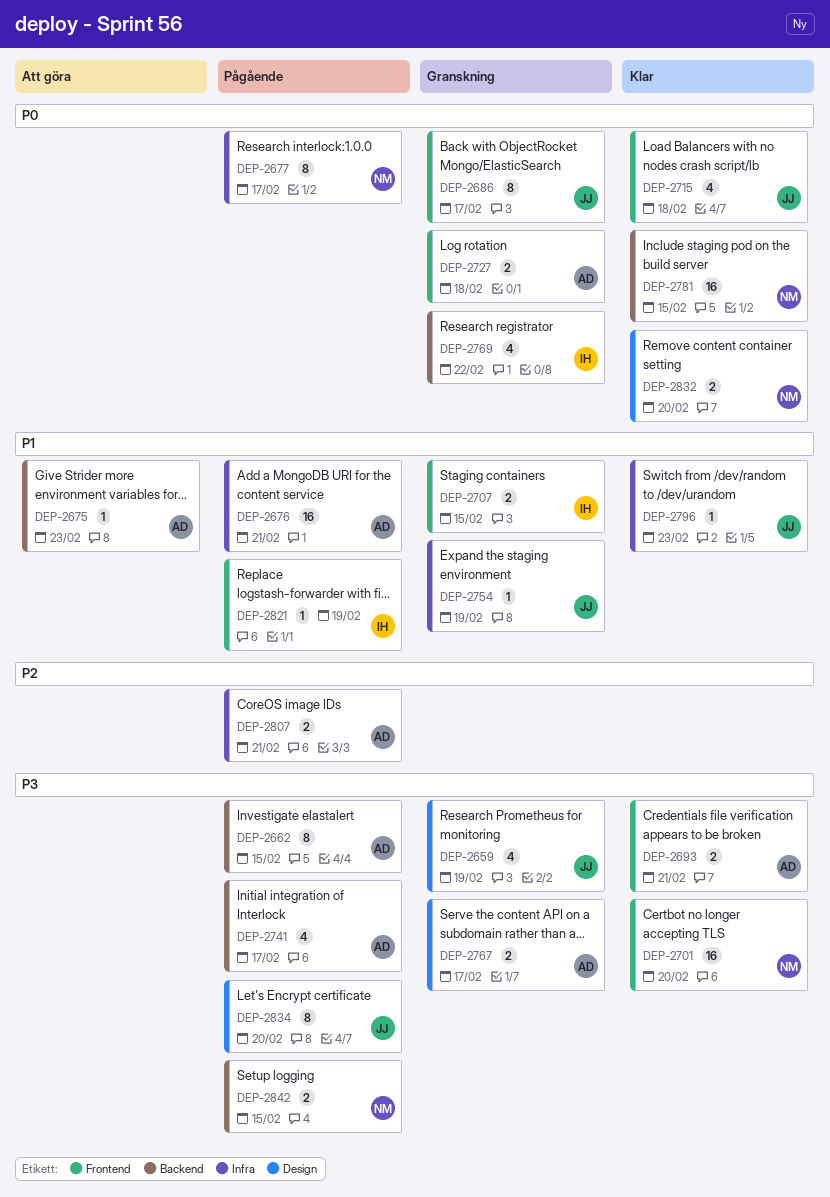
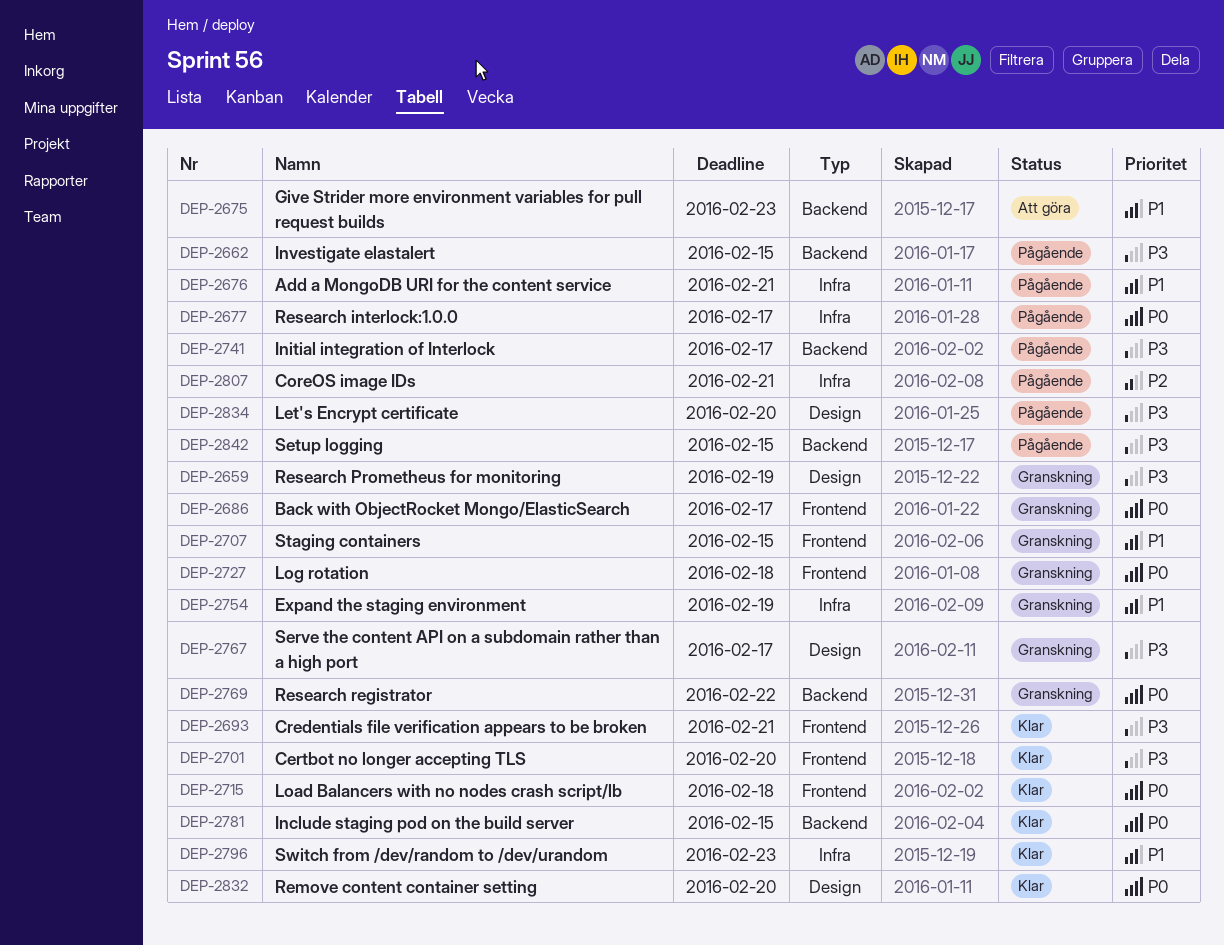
DEP-2821: present -> none

